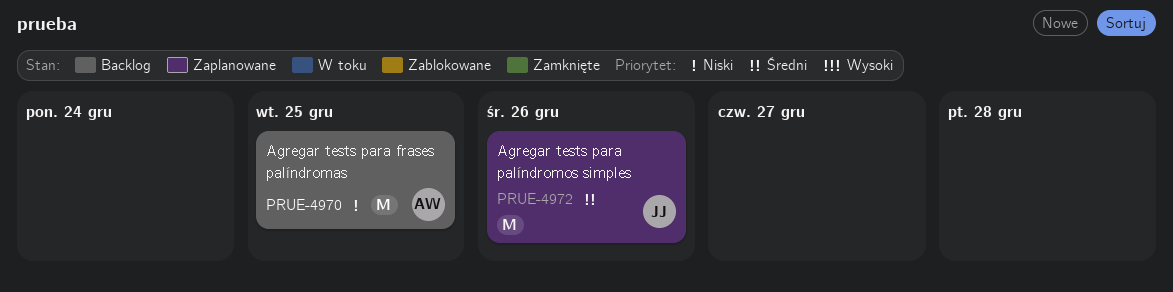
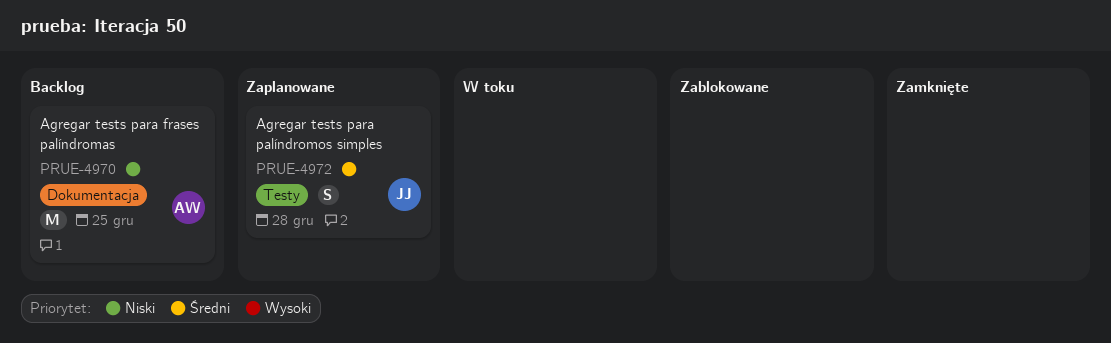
PRUE-4972, estimate: M -> S
PRUE-4972, due: Dec 26 -> Dec 28

